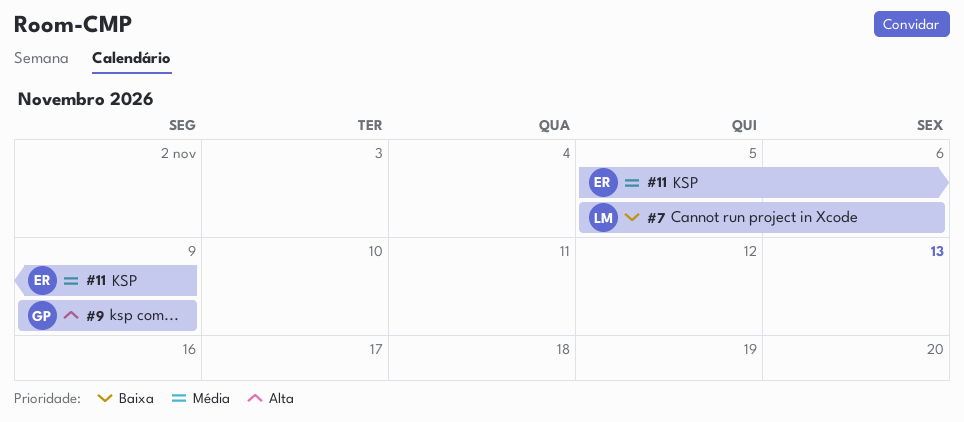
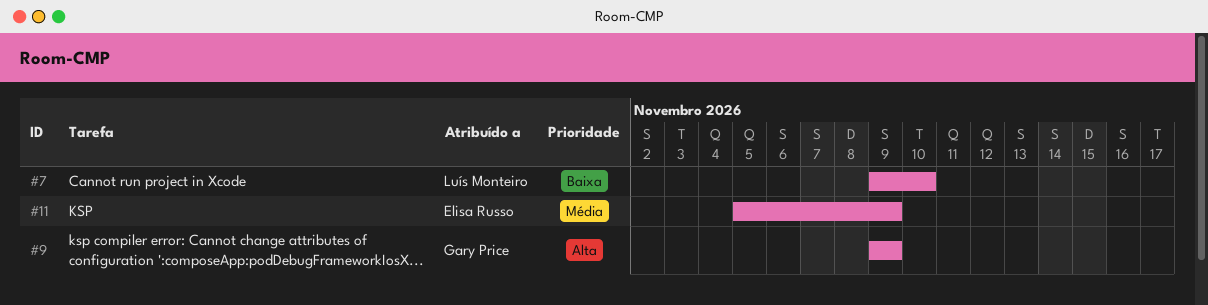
#7, start: Nov 5 -> Nov 9
#7, due: Nov 6 -> Nov 10

